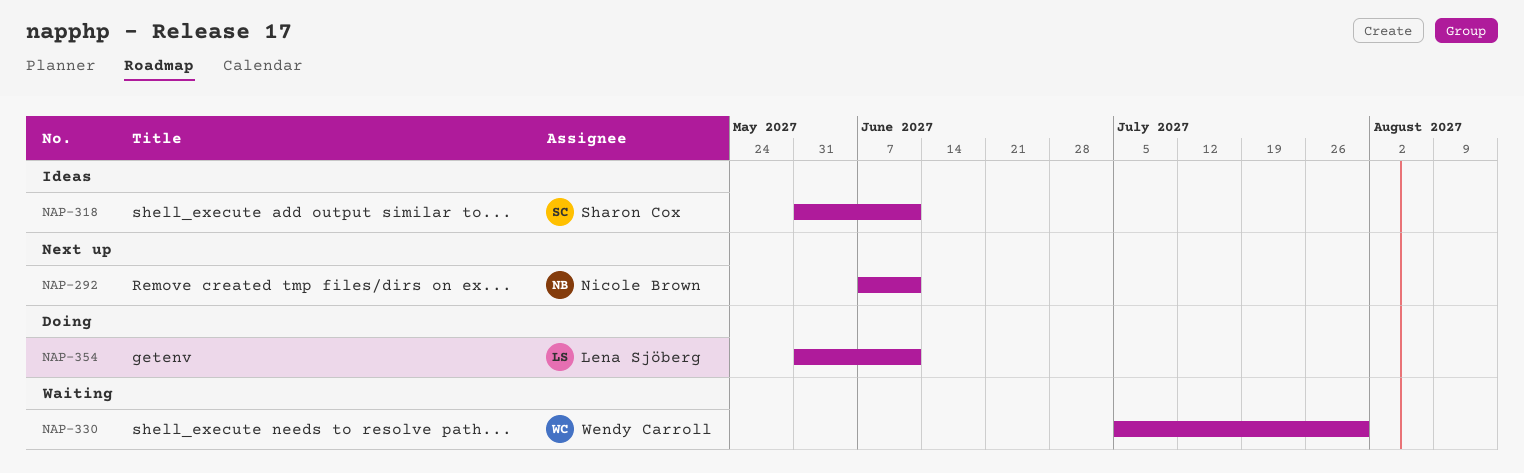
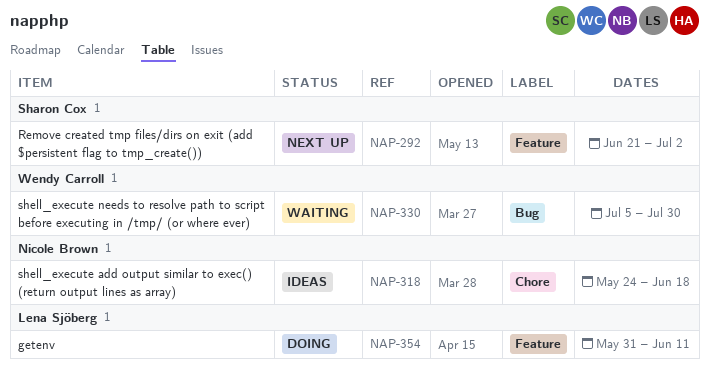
NAP-292, owner: Nicole Brown -> Sharon Cox
NAP-292, start: Jun 7 -> Jun 21
NAP-292, due: Jun 11 -> Jul 2
NAP-318, owner: Sharon Cox -> Nicole Brown
NAP-318, start: May 31 -> May 24
NAP-318, due: Jun 11 -> Jun 18

